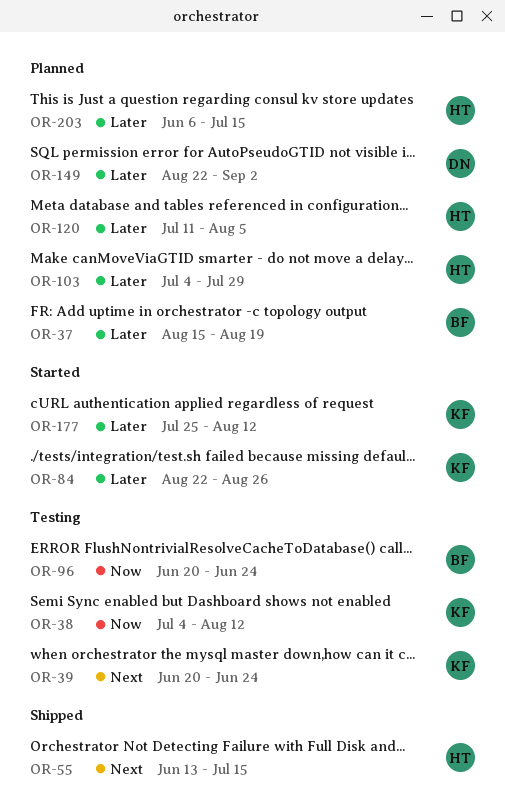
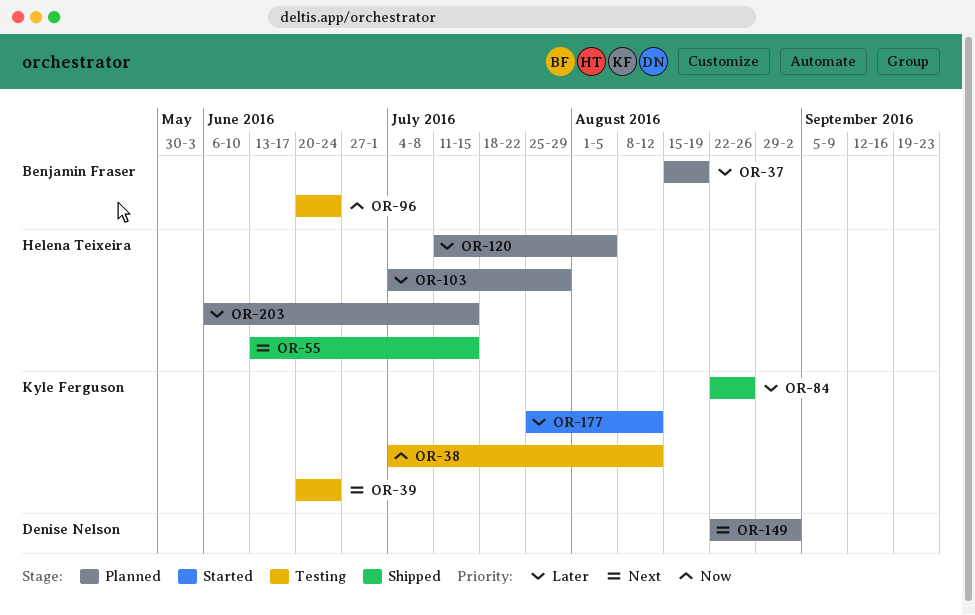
OR-84, status: Started -> Shipped
OR-149, priority: Later -> Next

